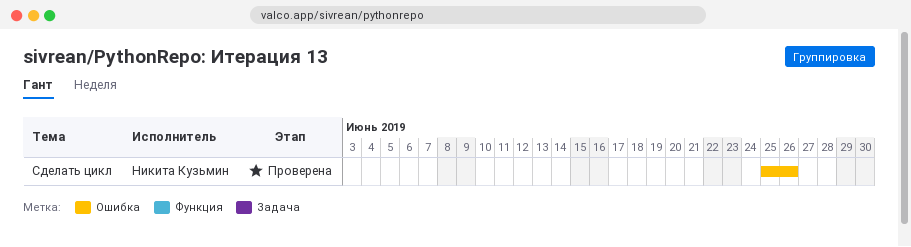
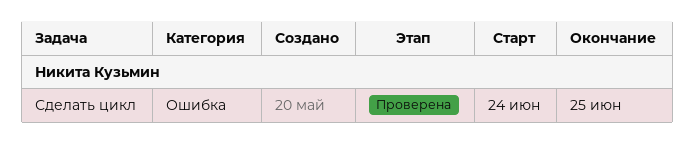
Сделать цикл, start: Jun 25 -> Jun 24
Сделать цикл, due: Jun 26 -> Jun 25

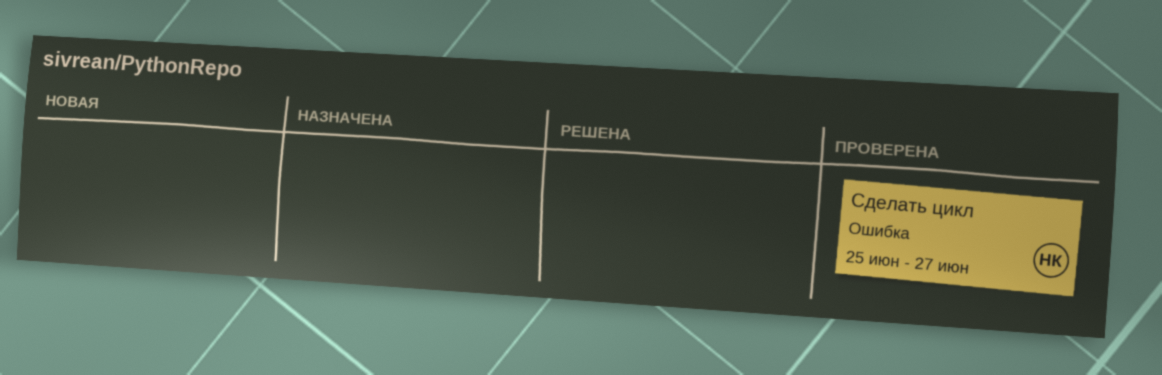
Сделать цикл, start: Jun 24 -> Jun 25
Сделать цикл, due: Jun 25 -> Jun 27

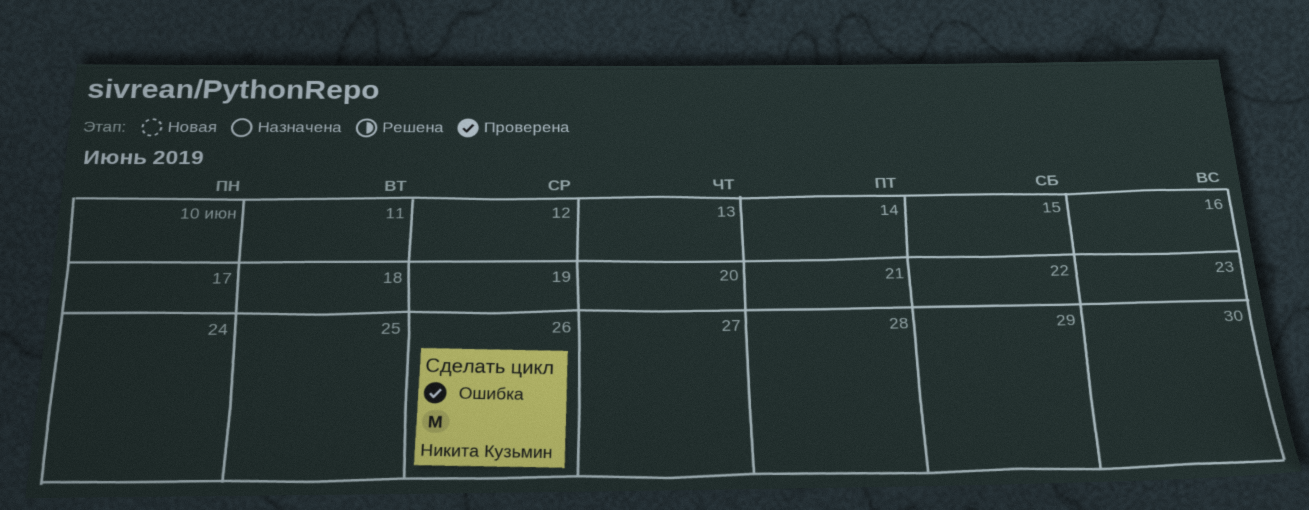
Сделать цикл, due: Jun 27 -> Jun 26

